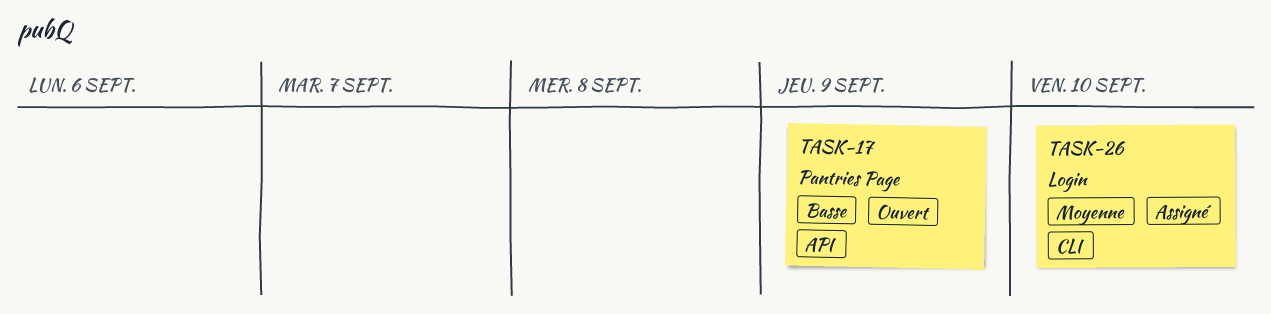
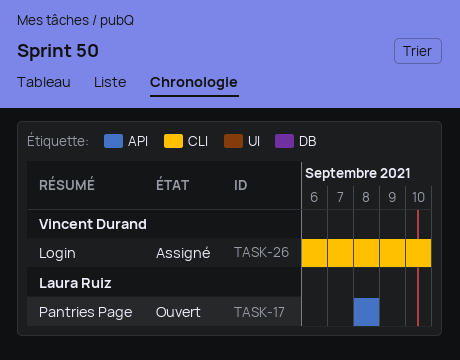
TASK-17, due: Sep 9 -> Sep 8

